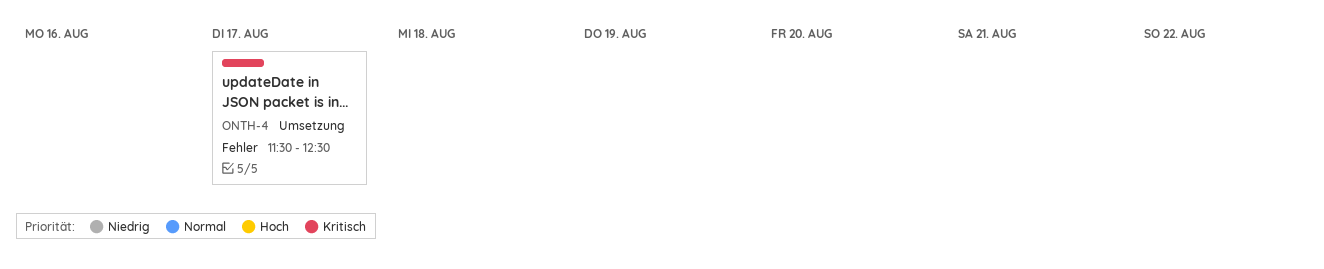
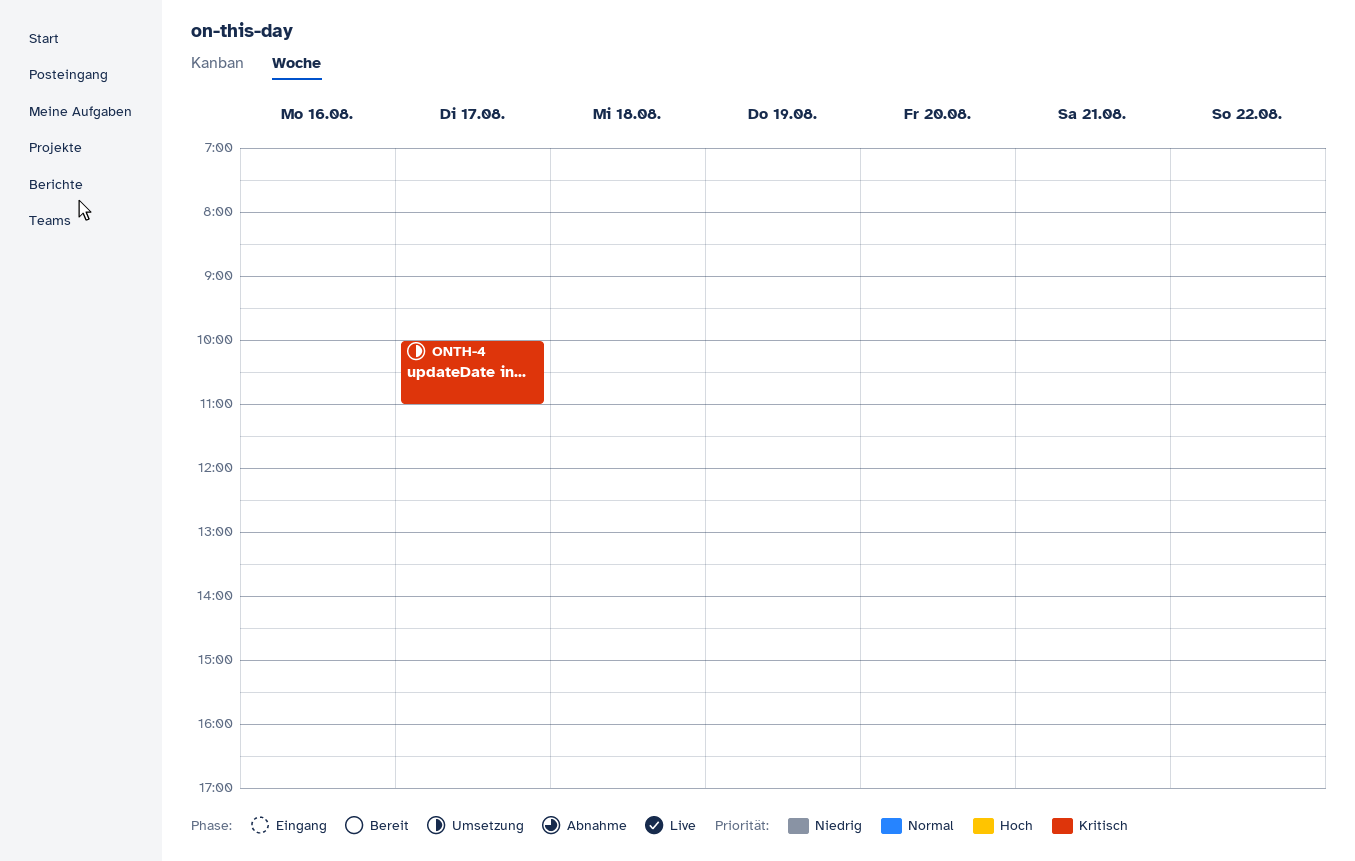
ONTH-4, begins: 11:30 -> 10:00
ONTH-4, ends: 12:30 -> 11:00

